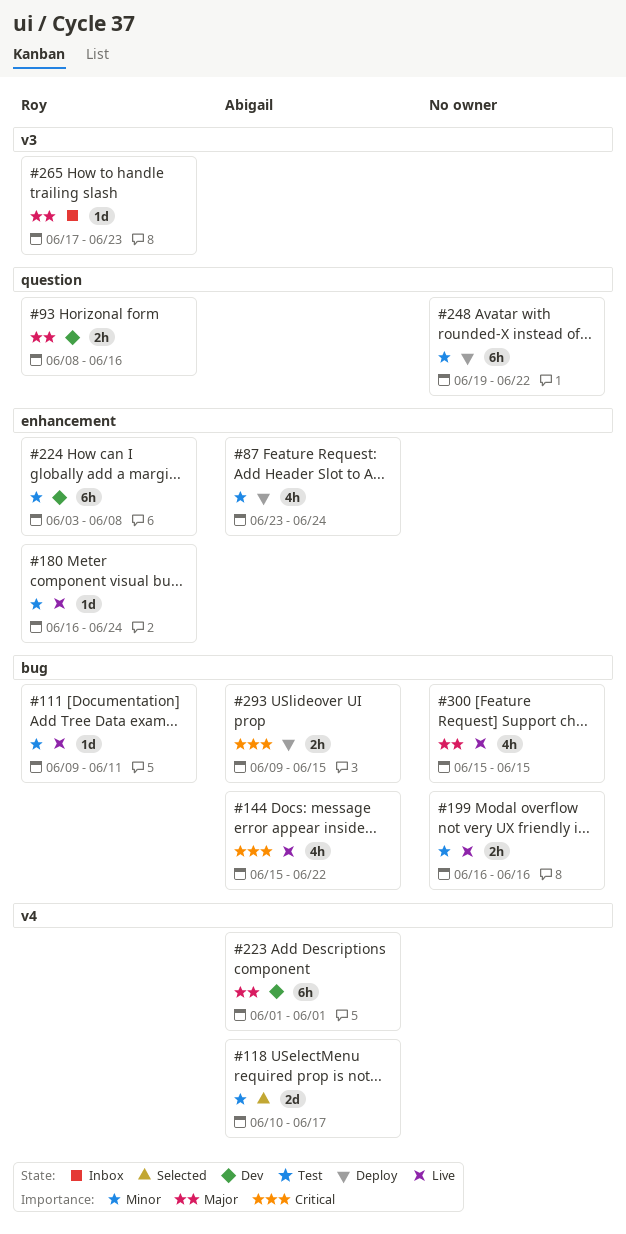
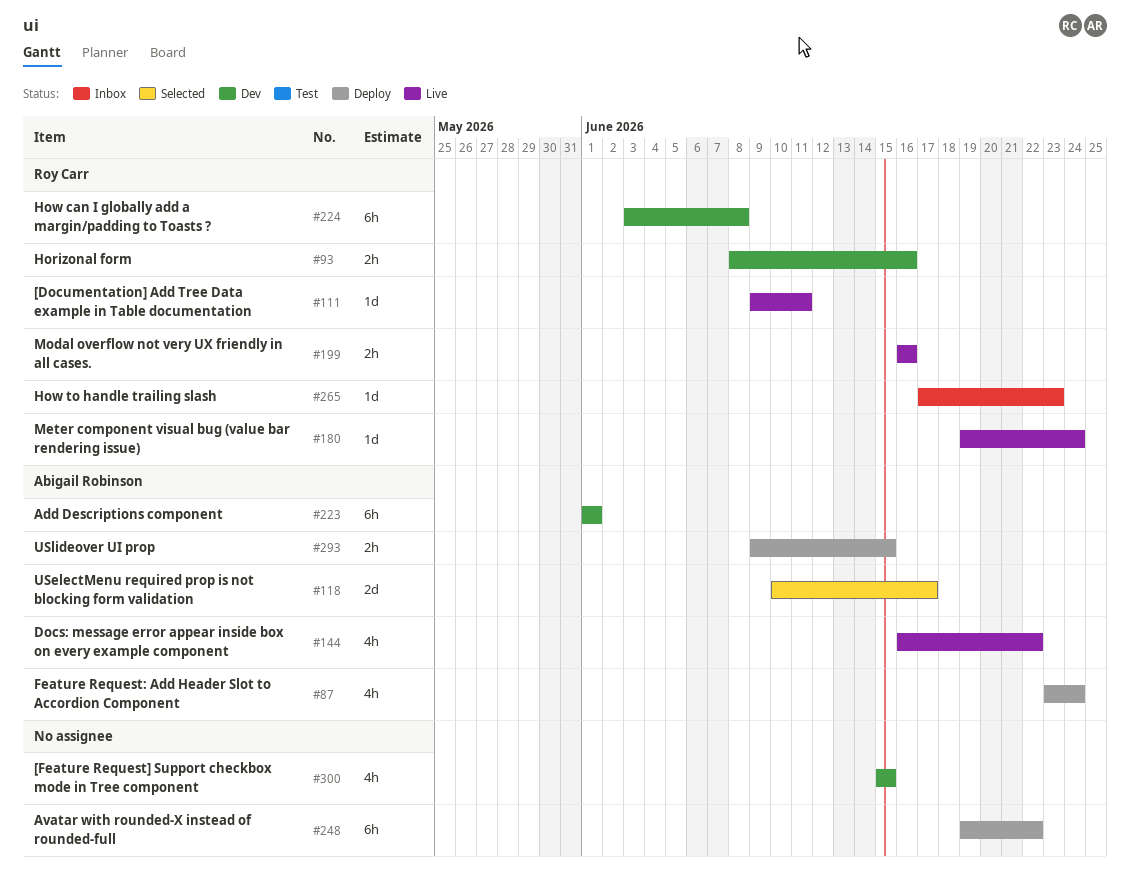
#144, start: Jun 15 -> Jun 16
#180, start: Jun 16 -> Jun 19
#199, owner: none -> Roy Carr
#300, status: Live -> Dev

